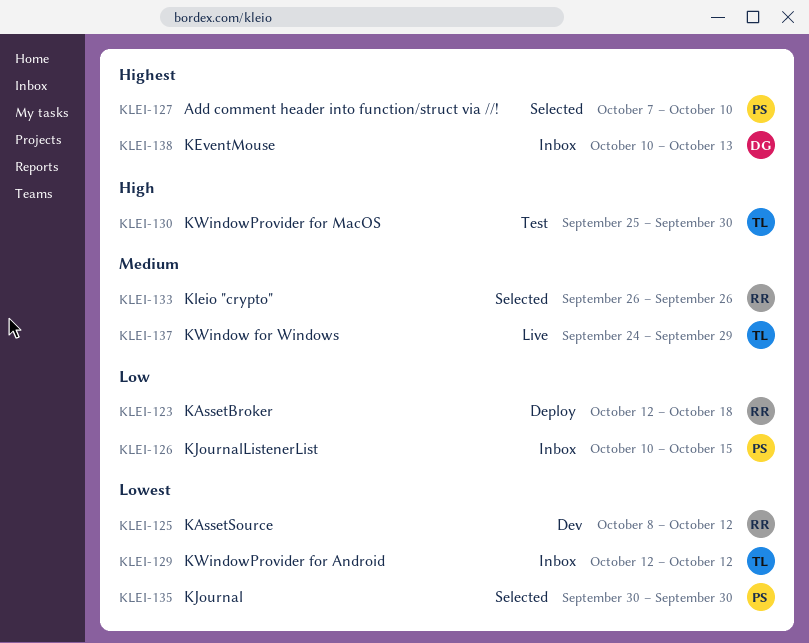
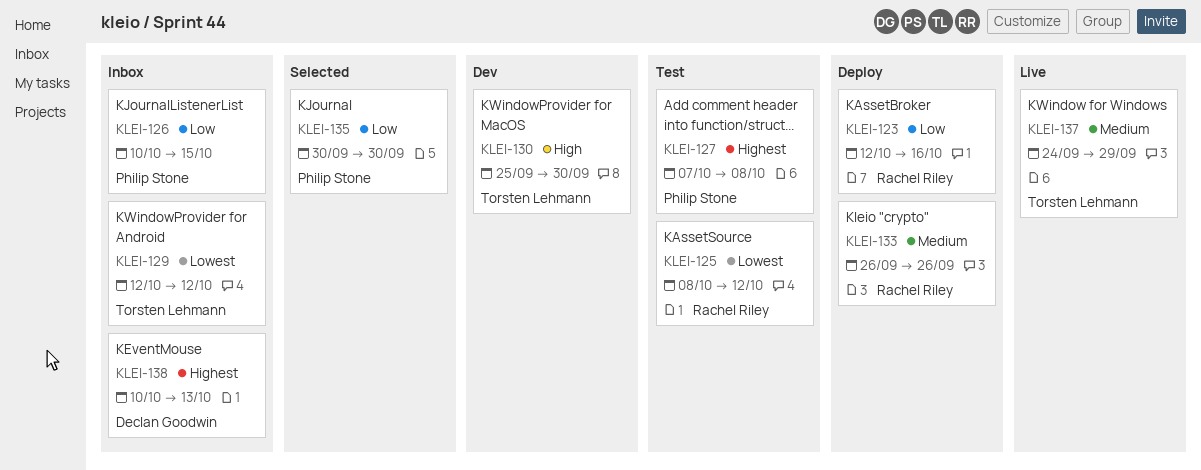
KLEI-123, due: Oct 18 -> Oct 16
KLEI-125, status: Dev -> Test
KLEI-127, status: Selected -> Test
KLEI-127, due: Oct 10 -> Oct 8
KLEI-130, status: Test -> Dev
KLEI-133, status: Selected -> Deploy
KLEI-135, priority: Lowest -> Low

